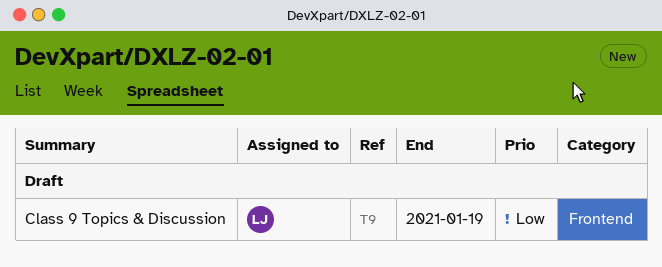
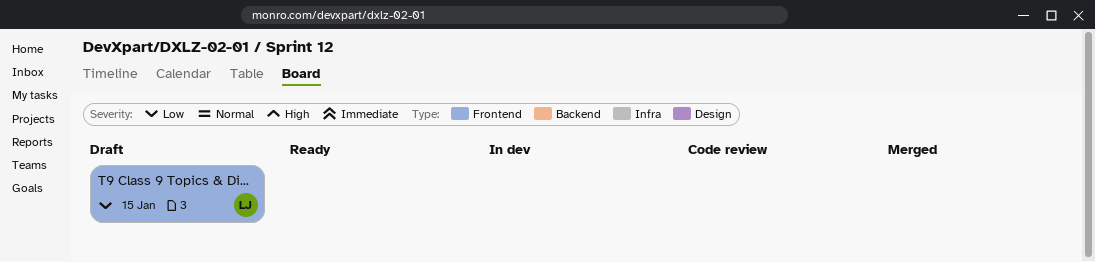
T9, due: Jan 19 -> Jan 15

